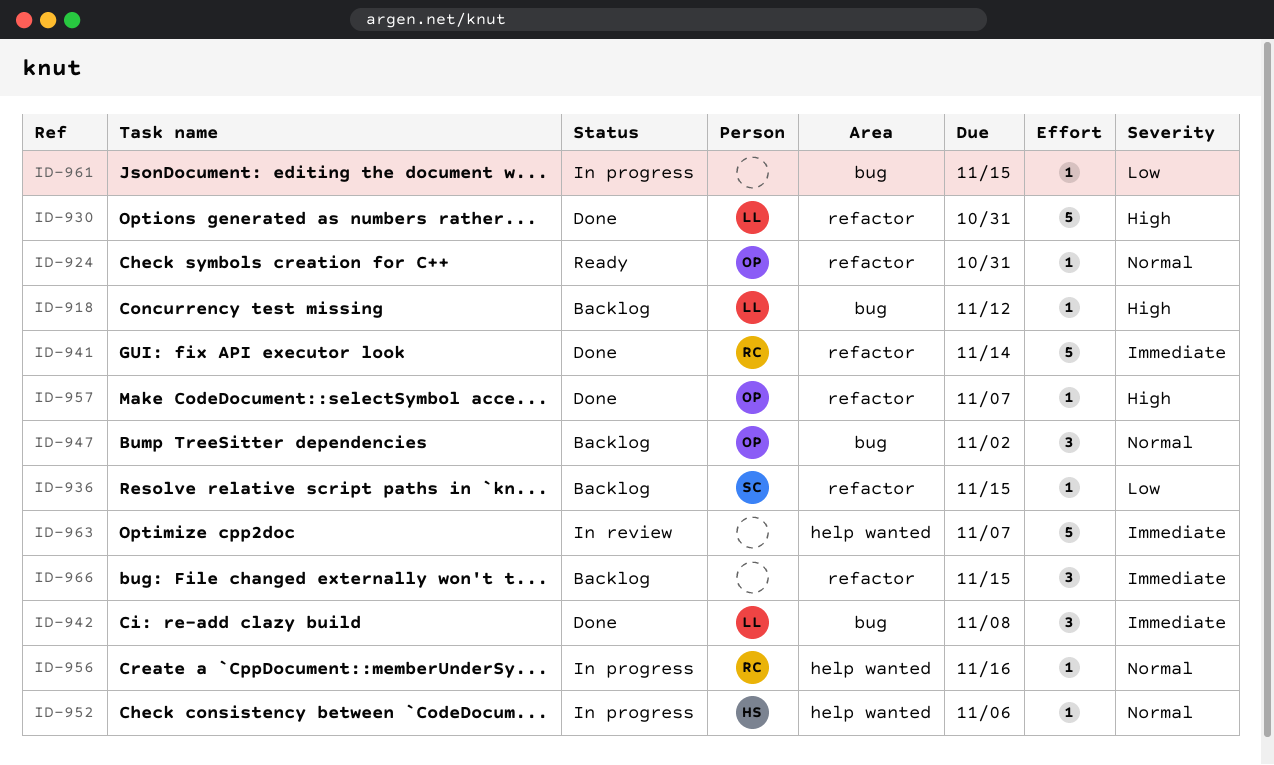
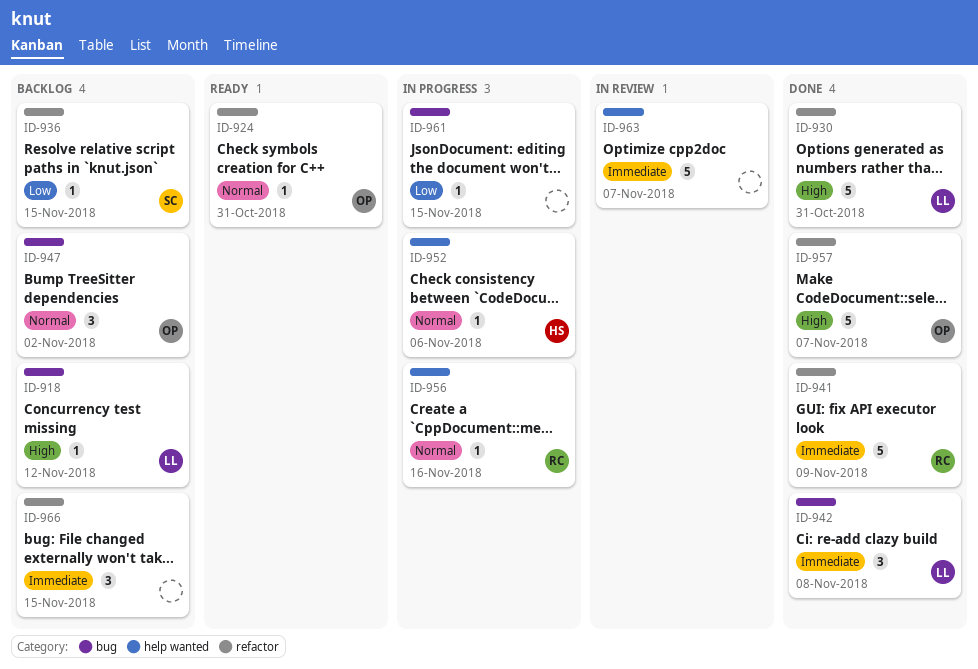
ID-941, due: Nov 14 -> Nov 9
ID-957, estimate: 1 -> 5

